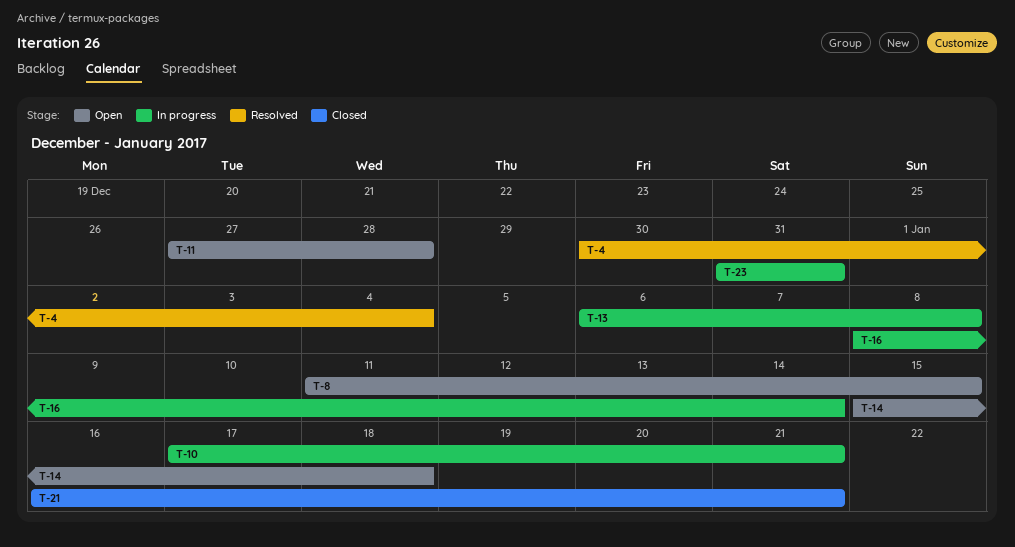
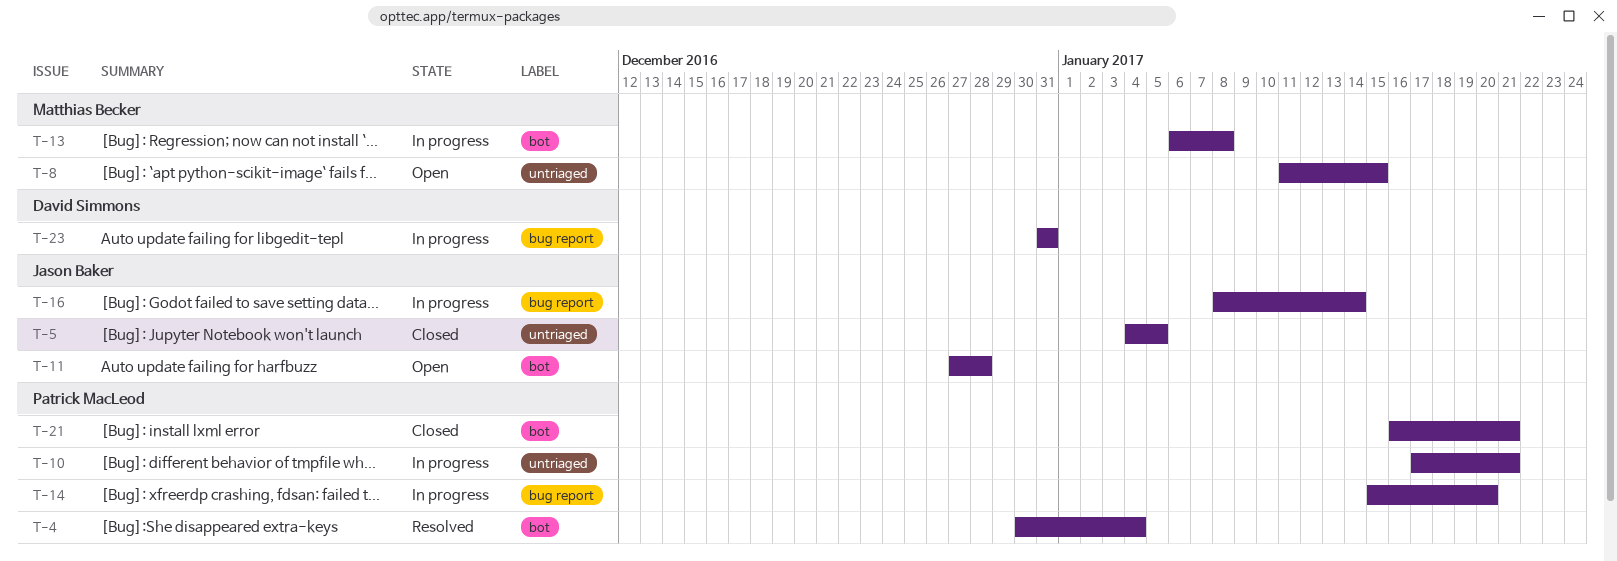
T-5: none -> present
T-14, status: Open -> In progress
T-14, due: Jan 18 -> Jan 20

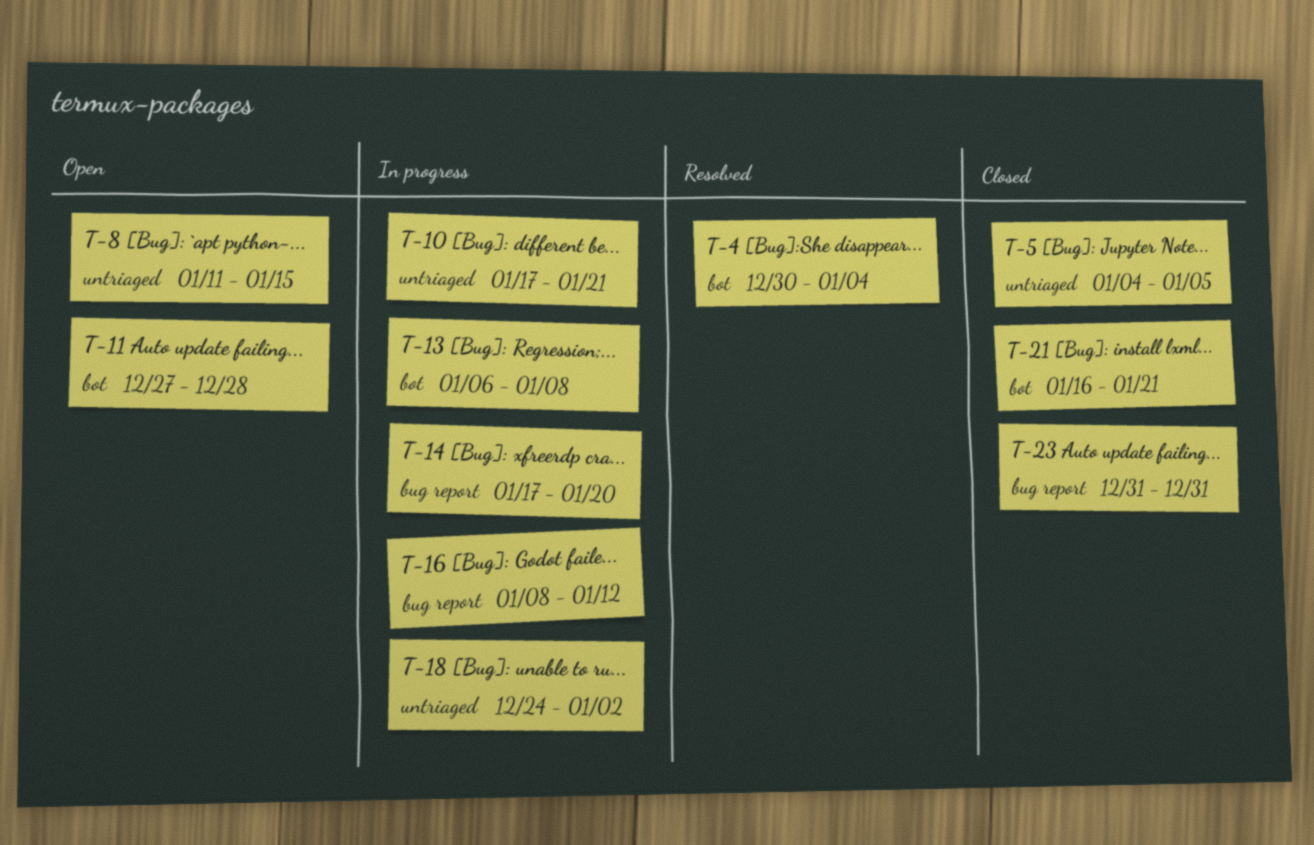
T-14, start: Jan 15 -> Jan 17
T-16, due: Jan 14 -> Jan 12
T-18: none -> present
T-23, status: In progress -> Closed

